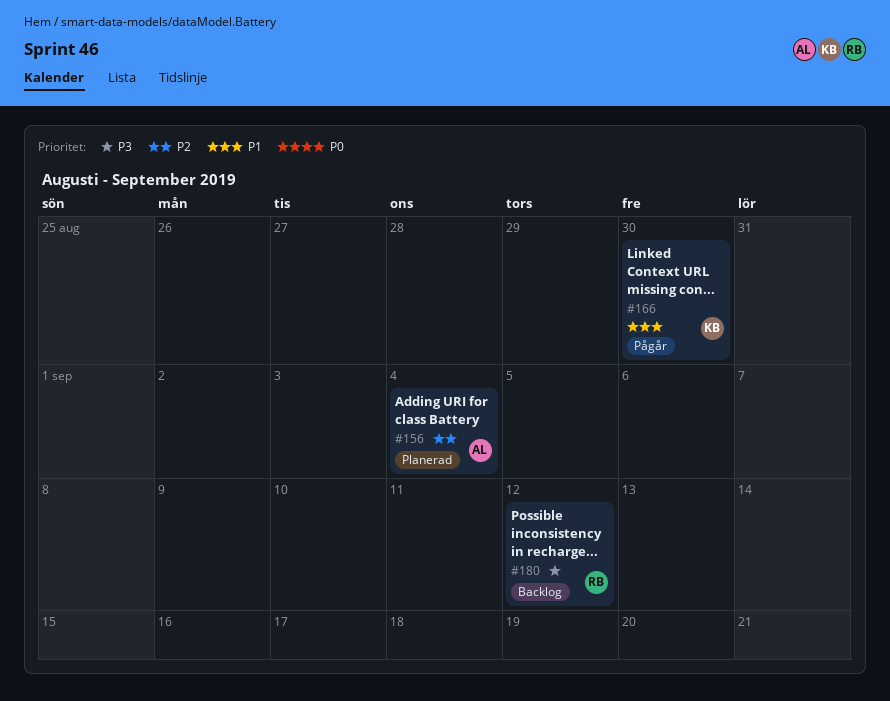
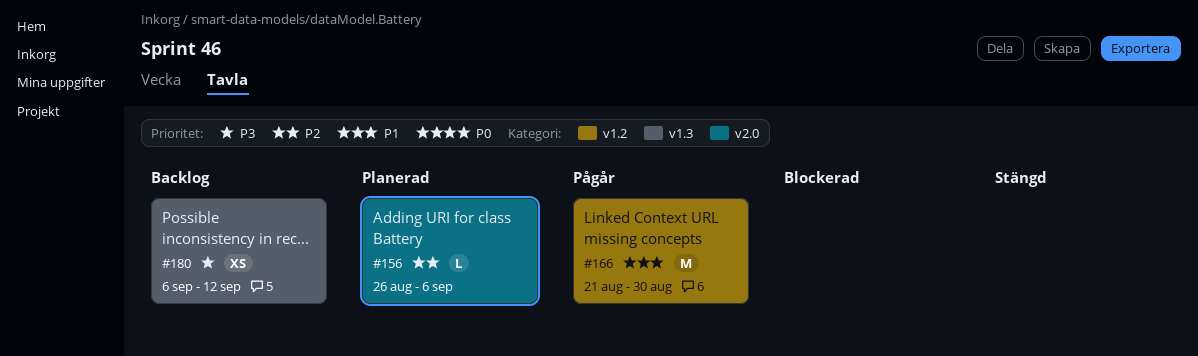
#156, due: Sep 4 -> Sep 6

